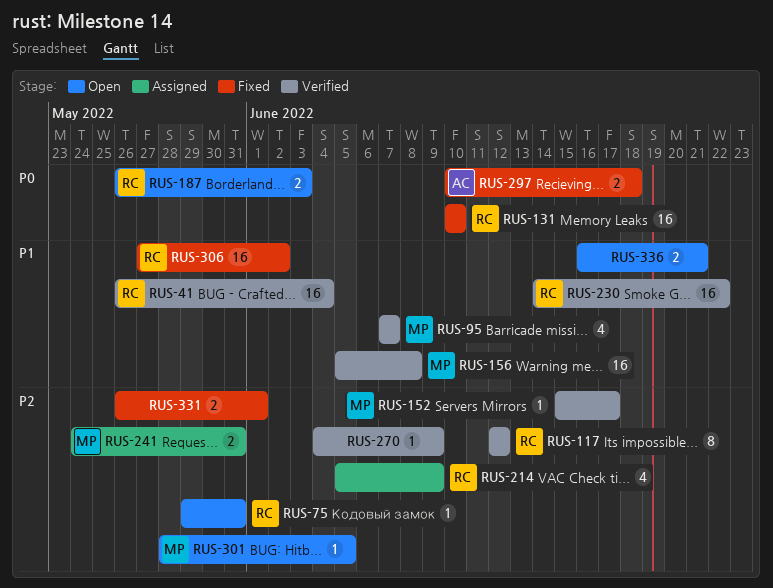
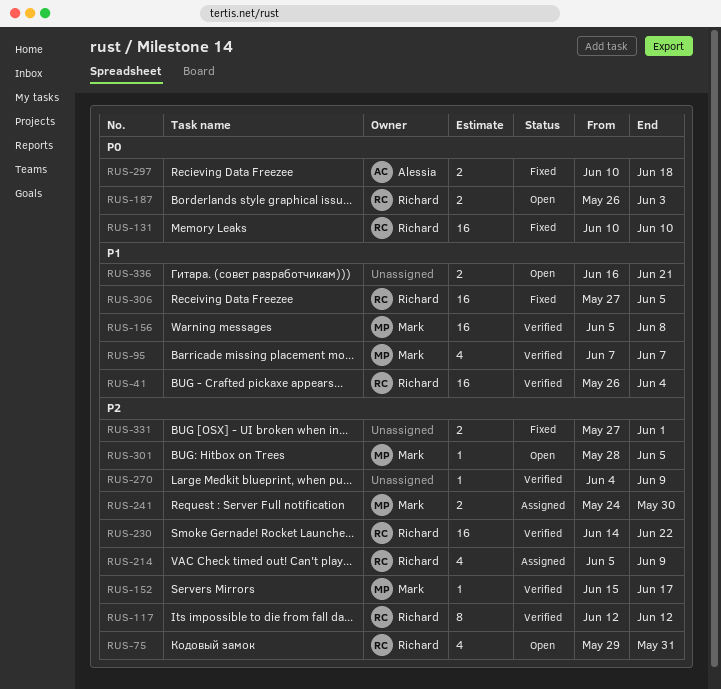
RUS-75, estimate: 1 -> 4
RUS-230, priority: P1 -> P2
RUS-241, due: May 31 -> May 30
RUS-306, due: Jun 2 -> Jun 5
RUS-331, start: May 26 -> May 27

